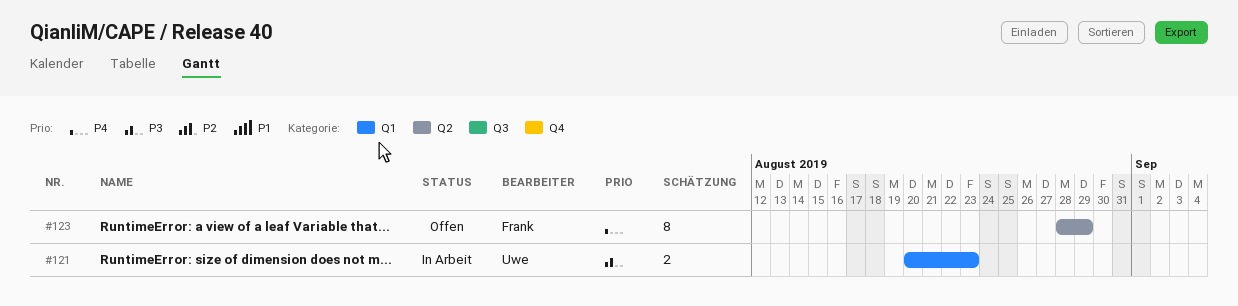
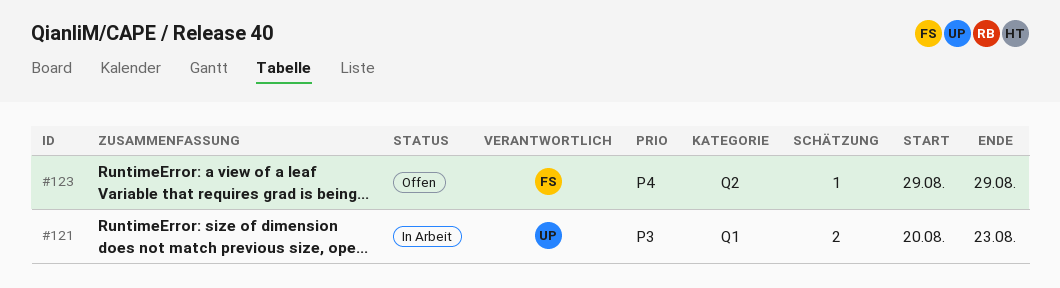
#123, estimate: 8 -> 1
#123, start: Aug 28 -> Aug 29

